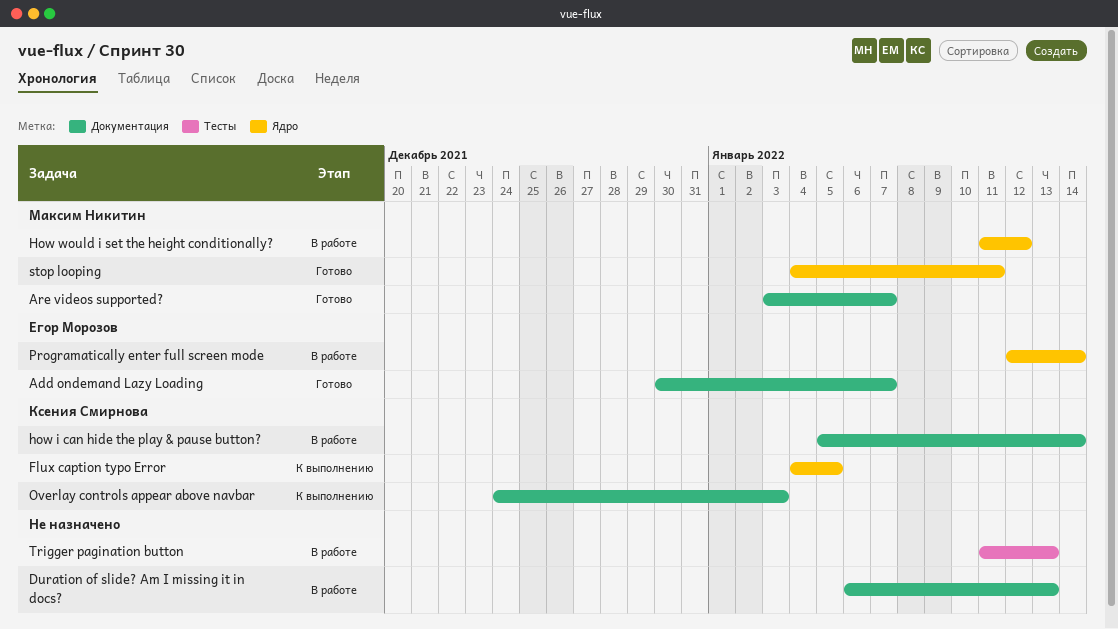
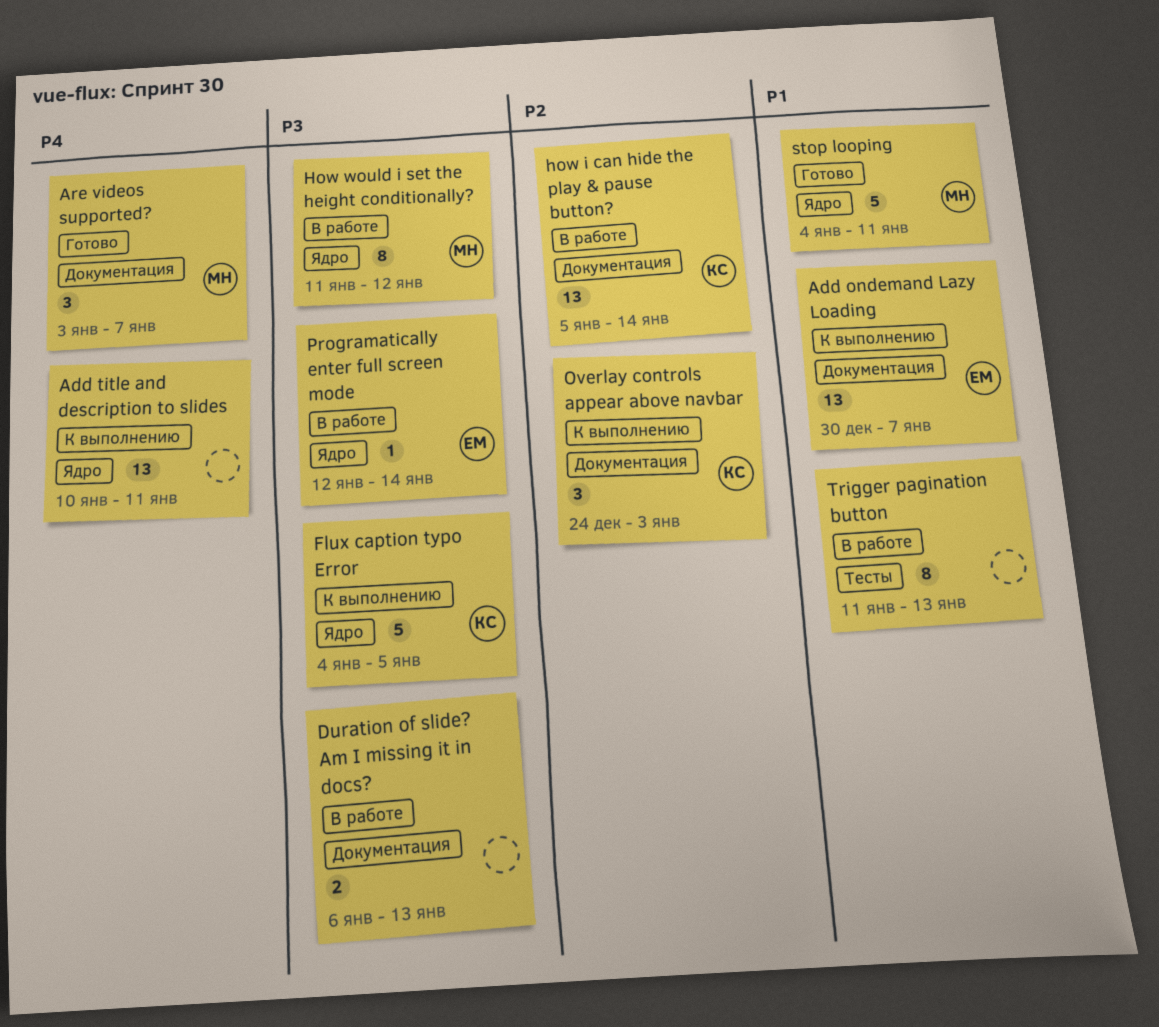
Add ondemand Lazy Loading, status: Готово -> К выполнению
Add title and description to slides: none -> present

